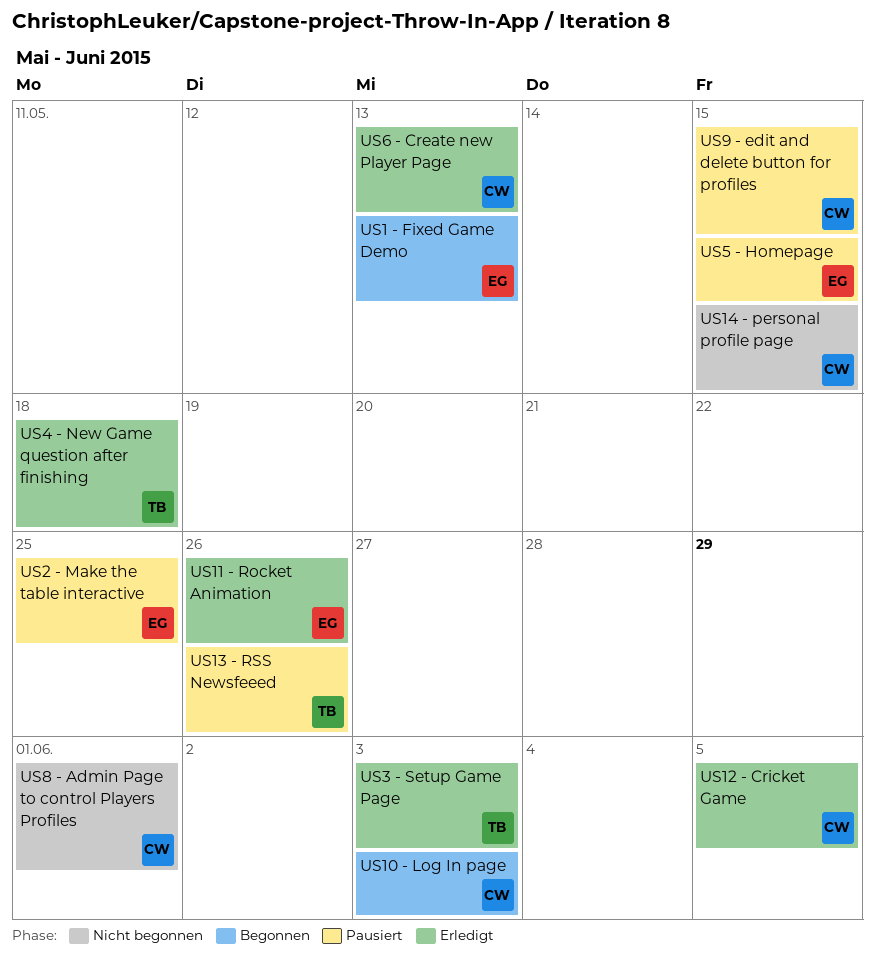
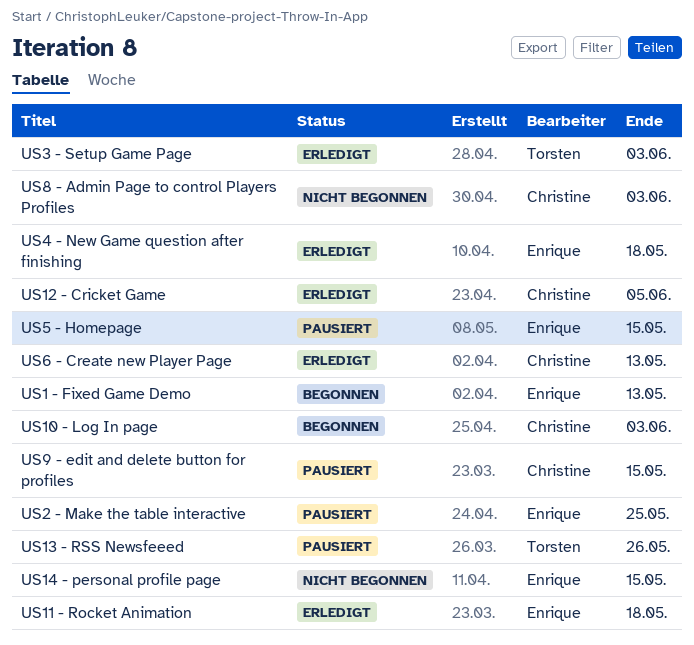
US11 - Rocket Animation, due: May 26 -> May 18
US14 - personal profile page, owner: Christine -> Enrique
US4 - New Game question after finishing, owner: Torsten -> Enrique
US8 - Admin Page to control Players Profiles, due: Jun 1 -> Jun 3

